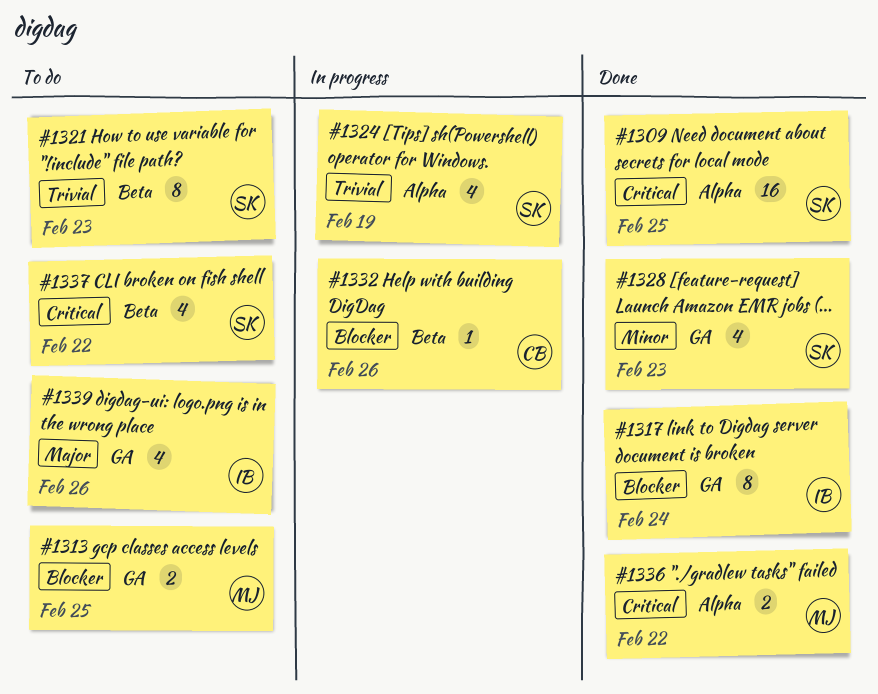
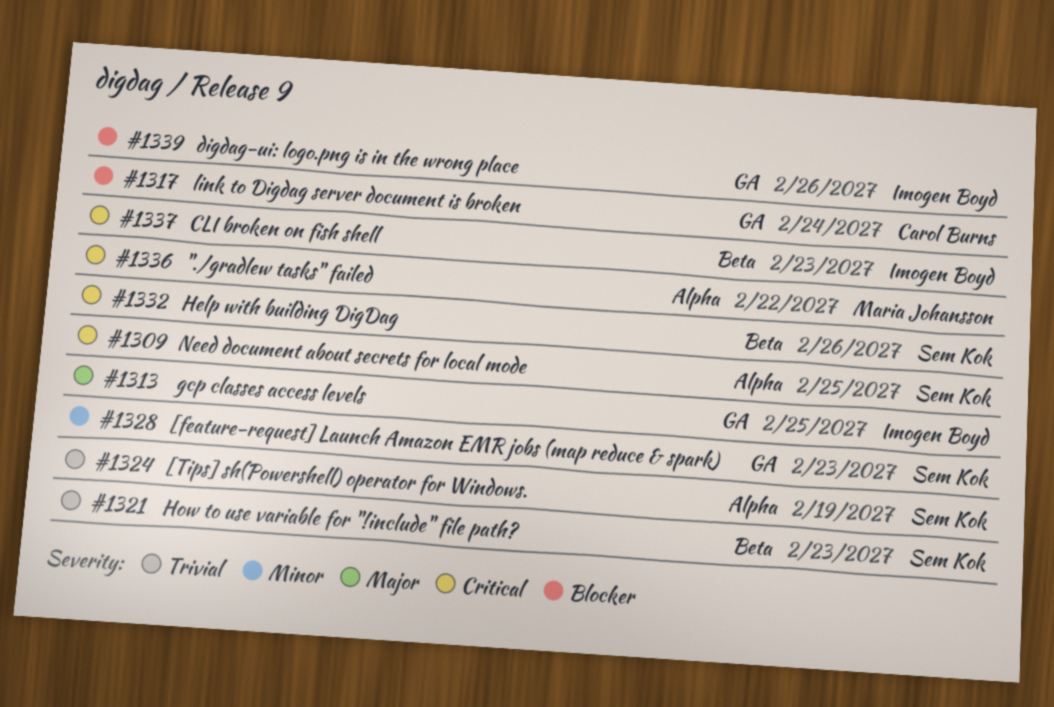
#1313, owner: Maria Johansson -> Imogen Boyd
#1313, priority: Blocker -> Major
#1317, owner: Imogen Boyd -> Carol Burns
#1332, owner: Carol Burns -> Sem Kok
#1332, priority: Blocker -> Critical
#1337, owner: Sem Kok -> Imogen Boyd
#1337, due: Feb 22 -> Feb 23
#1339, priority: Major -> Blocker

